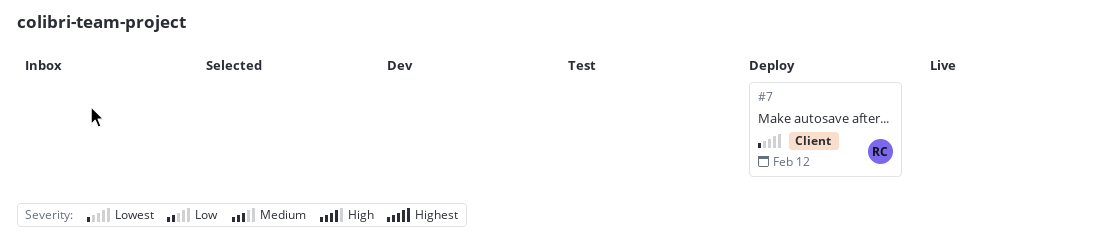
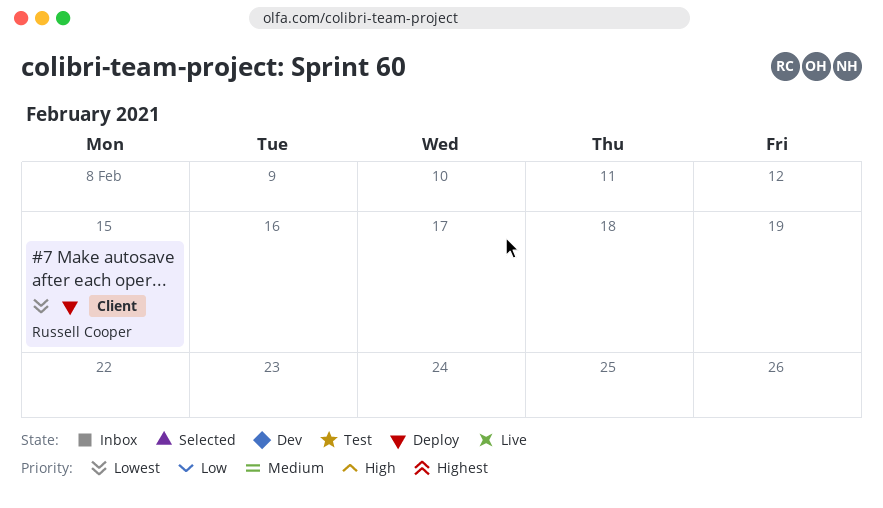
#7, due: Feb 12 -> Feb 15

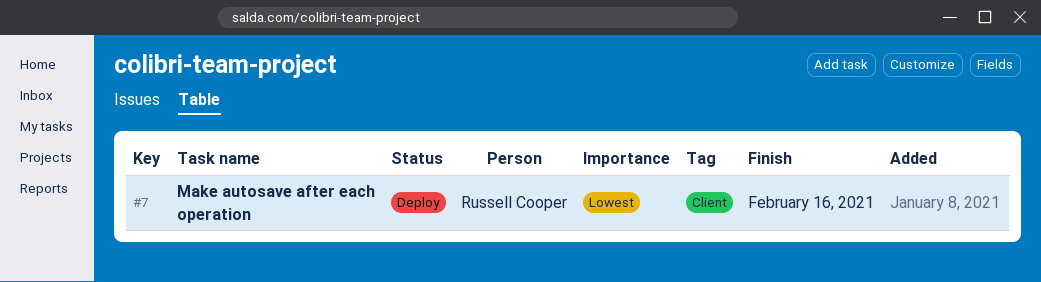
#7, due: Feb 15 -> Feb 16

